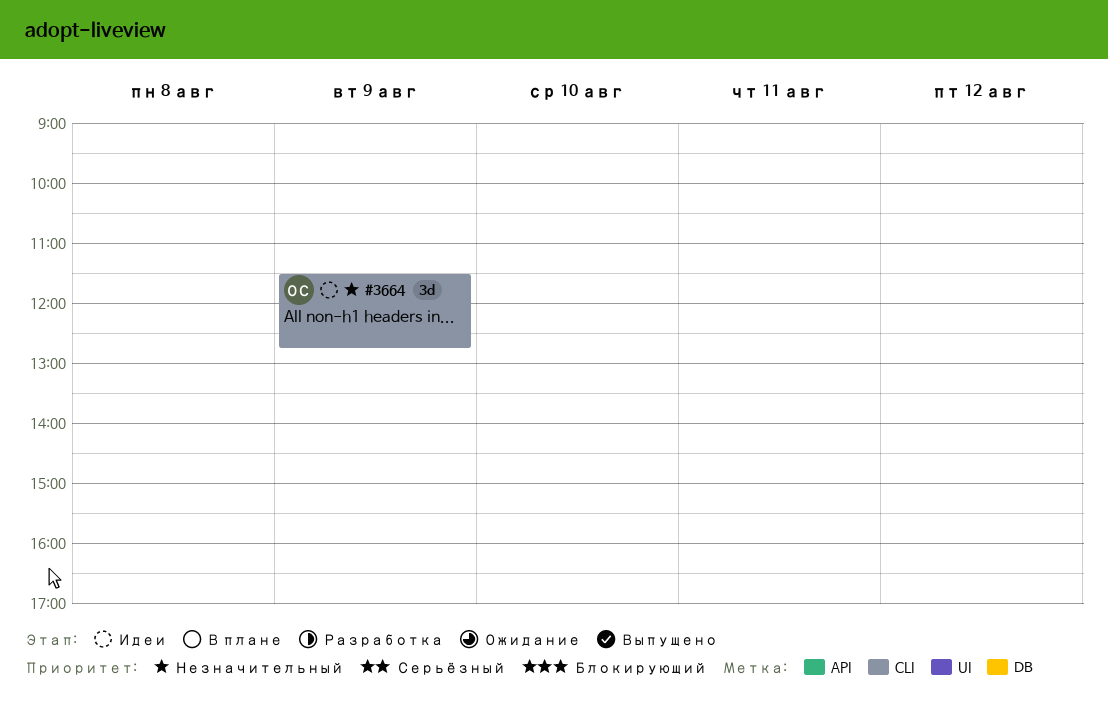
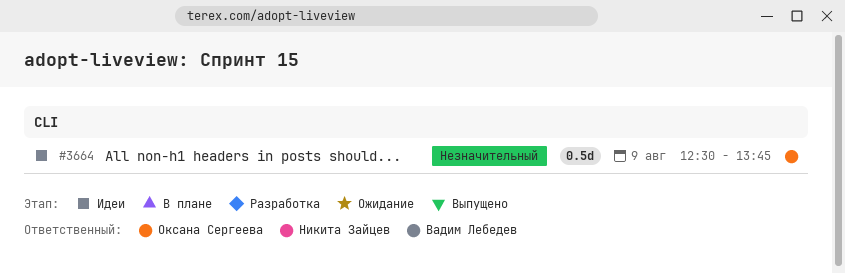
#3664, estimate: 3d -> 0.5d
#3664, begins: 11:30 -> 12:30
#3664, ends: 12:45 -> 13:45

